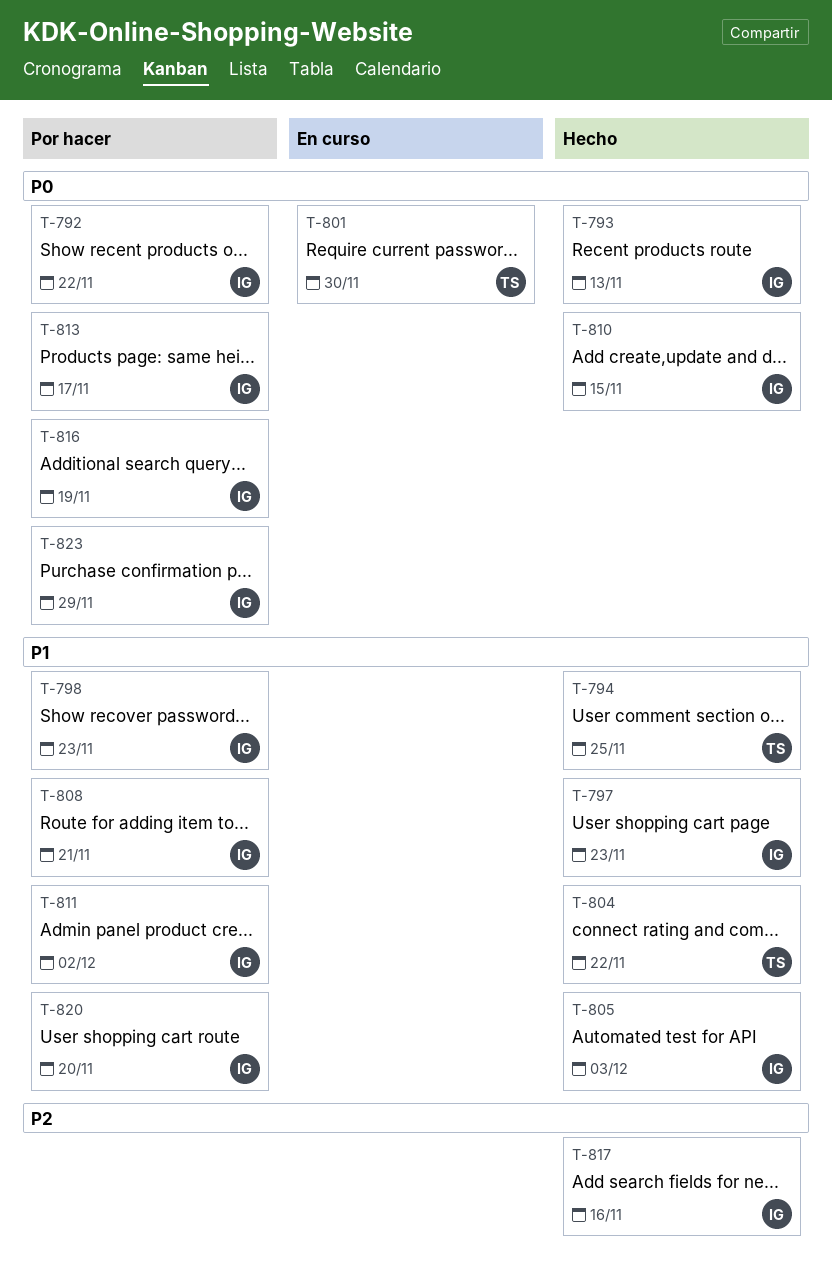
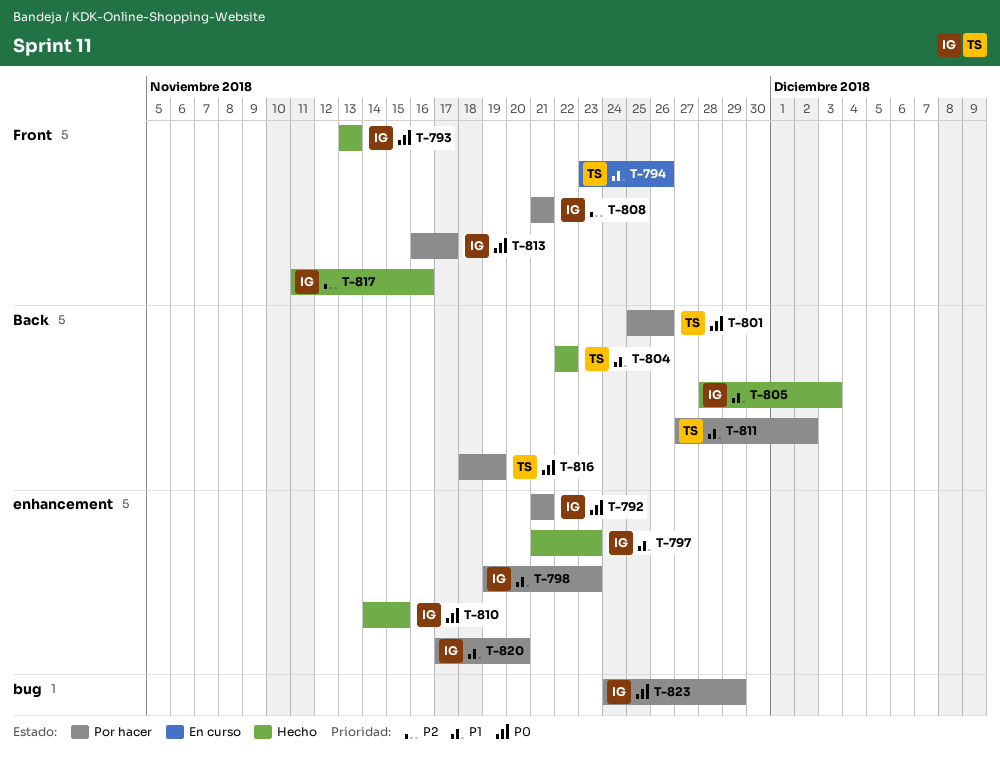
T-792, due: Nov 22 -> Nov 21
T-794, status: Hecho -> En curso
T-794, due: Nov 25 -> Nov 26
T-801, status: En curso -> Por hacer
T-801, due: Nov 30 -> Nov 26
T-808, priority: P1 -> P2
T-811, owner: IG -> TS
T-816, owner: IG -> TS

